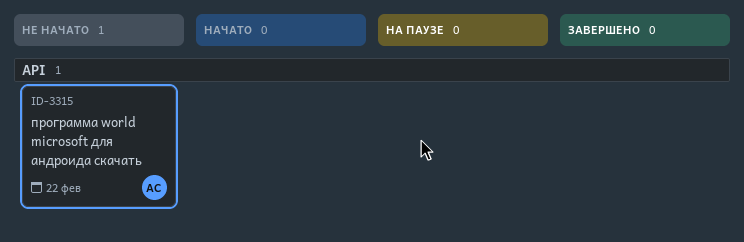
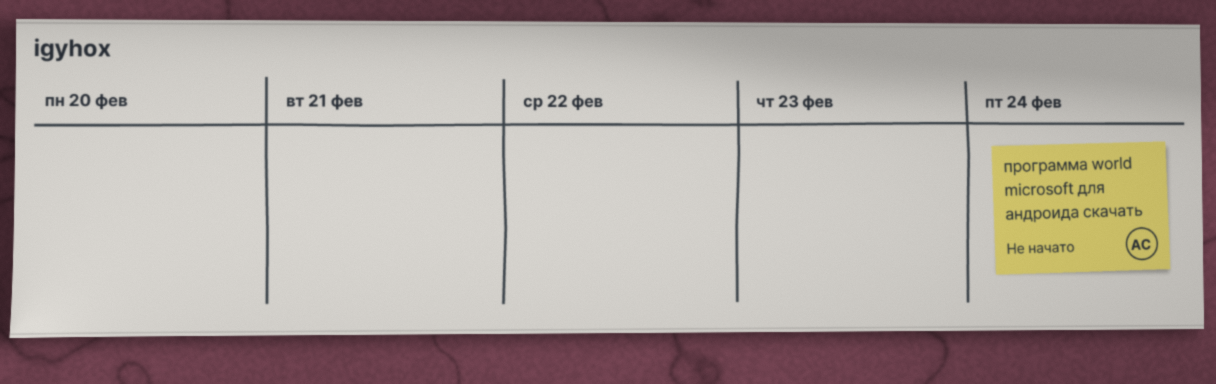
программа world microsoft для андроида скачать, due: Feb 22 -> Feb 24

